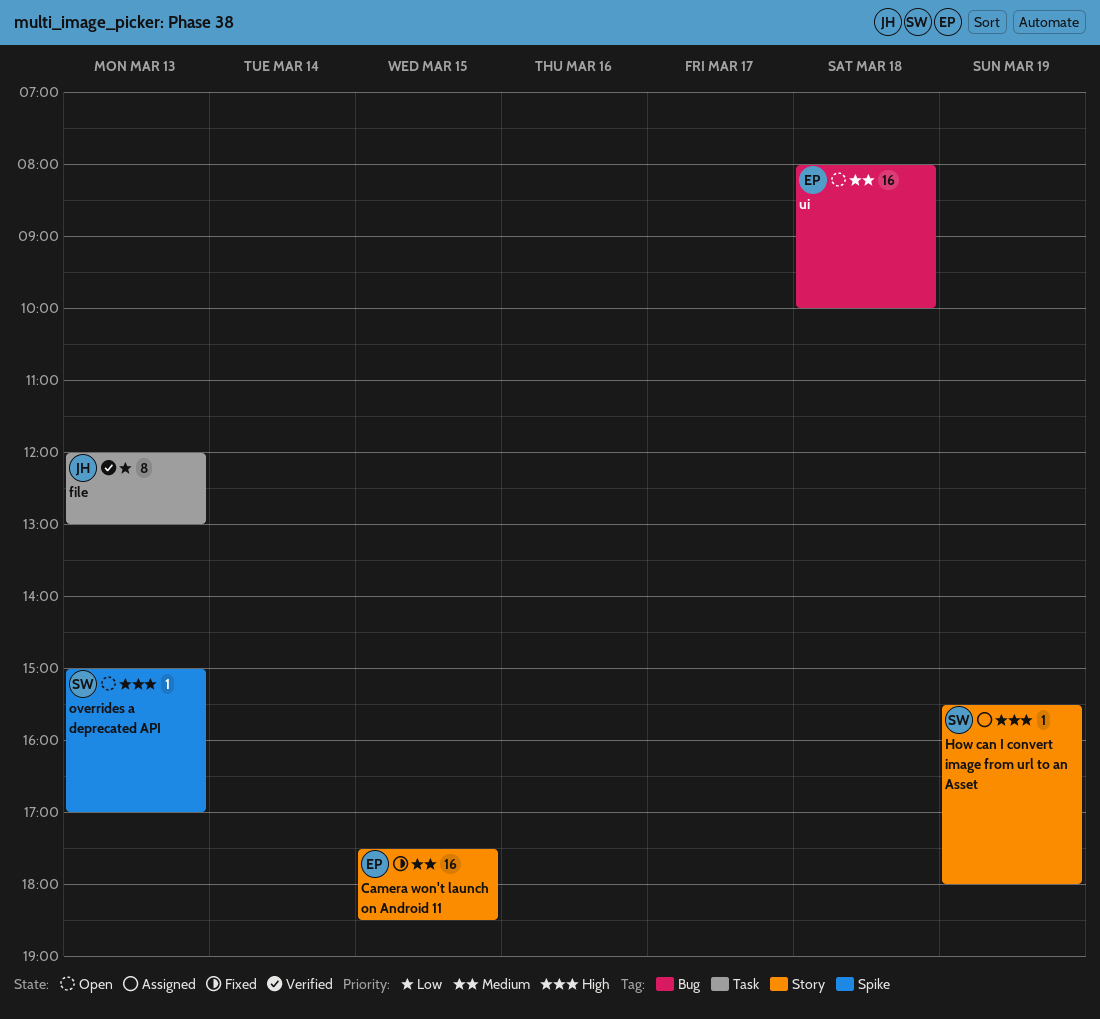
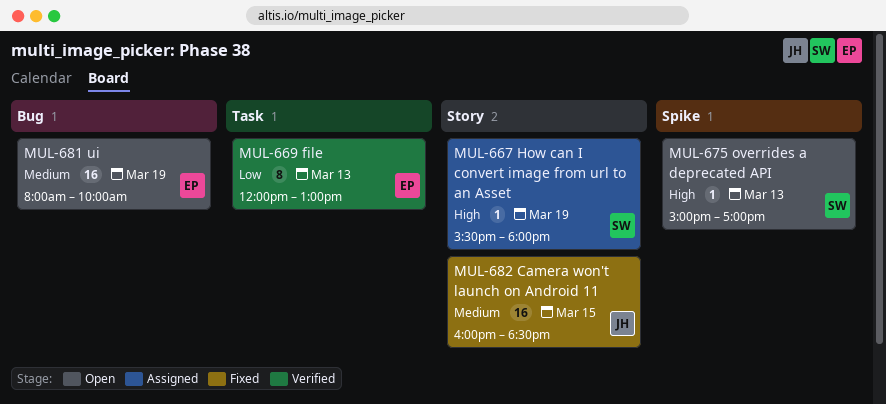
Camera won't launch on Android 11, owner: EP -> JH
Camera won't launch on Android 11, begins: 17:30 -> 16:00
file, owner: JH -> EP
ui, day: Mar 18 -> Mar 19

